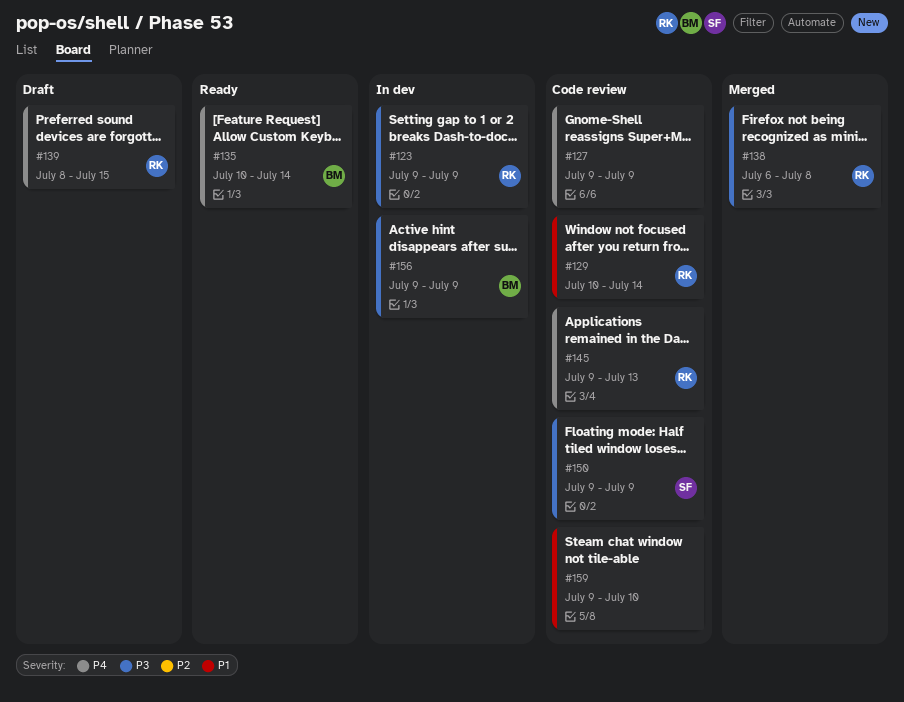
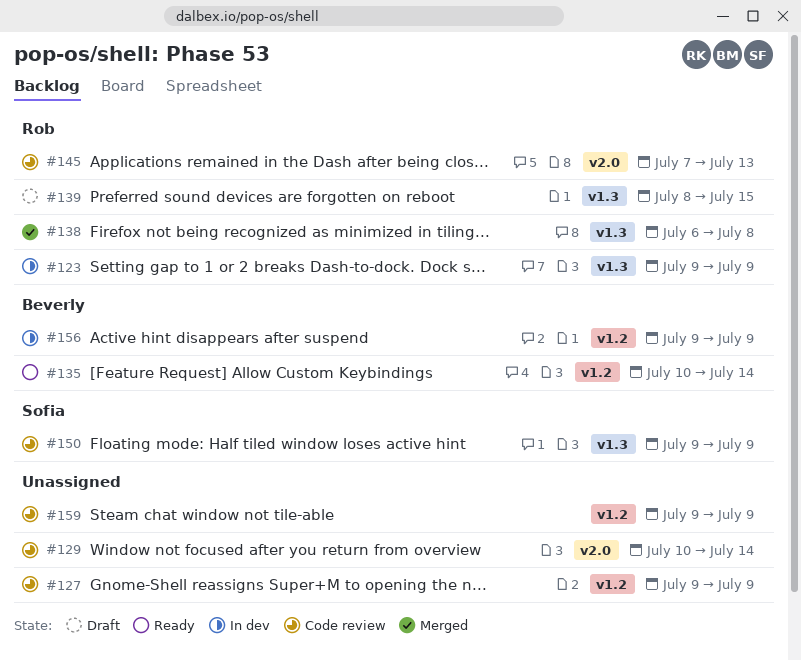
#129, owner: Rob -> none
#145, start: Jul 9 -> Jul 7
#159, due: Jul 10 -> Jul 9

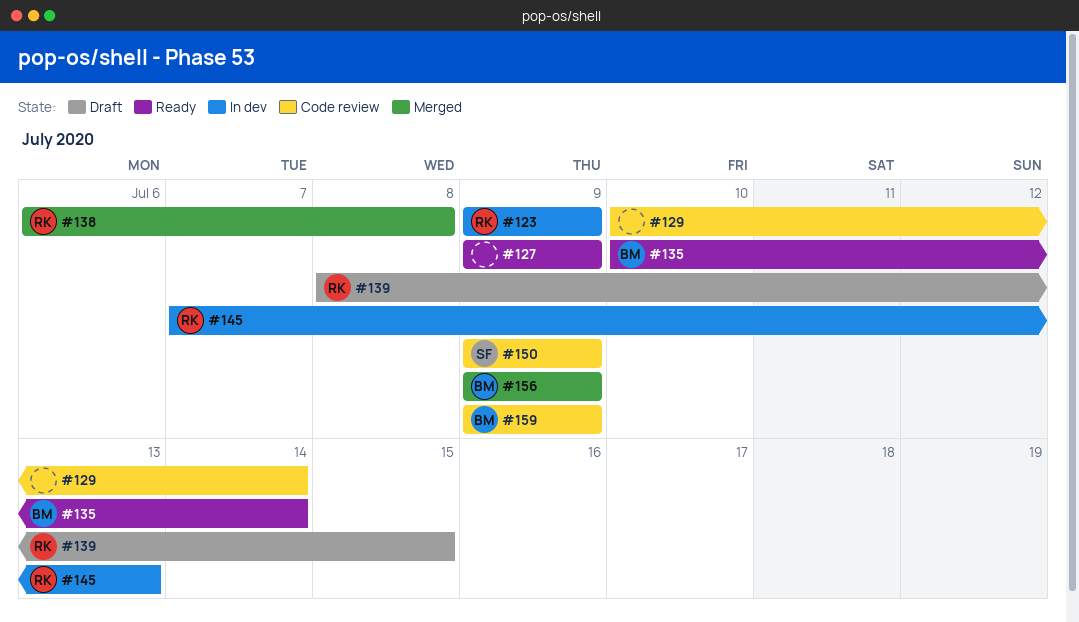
#127, status: Code review -> Ready
#145, status: Code review -> In dev
#156, status: In dev -> Merged
#159, owner: none -> Beverly

